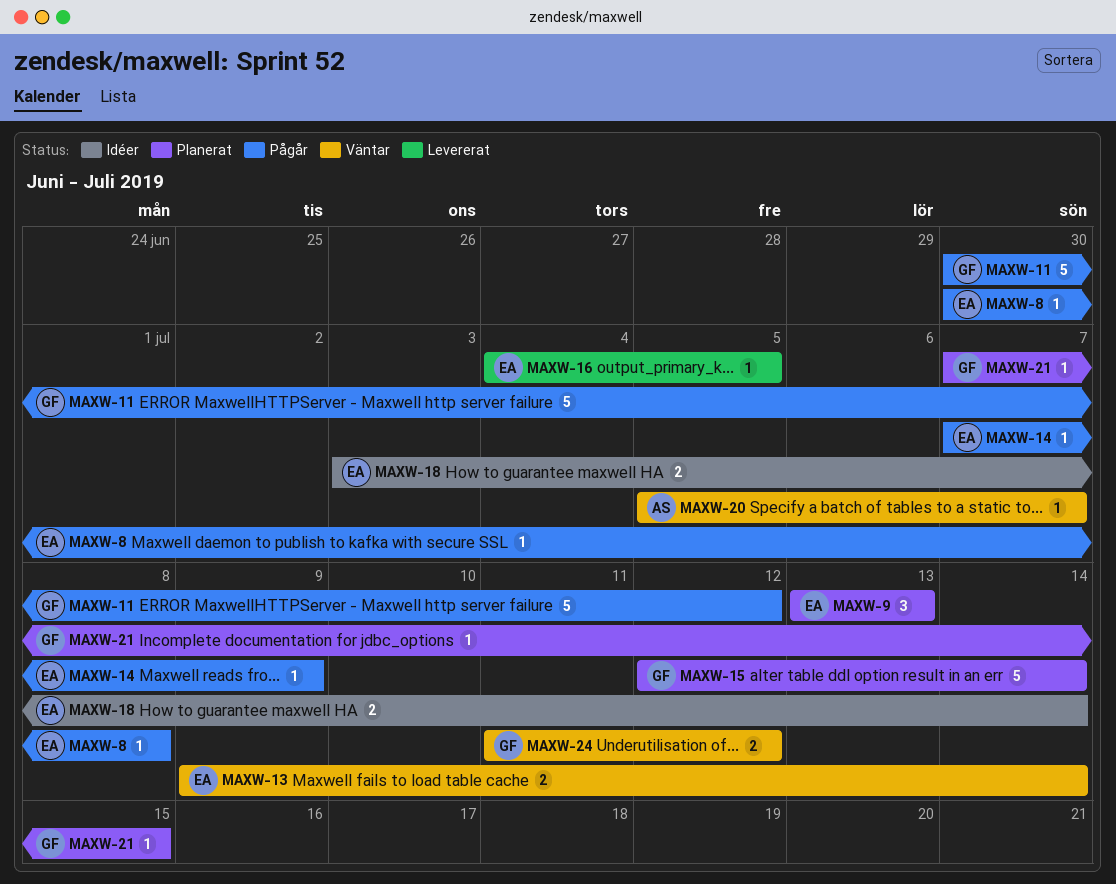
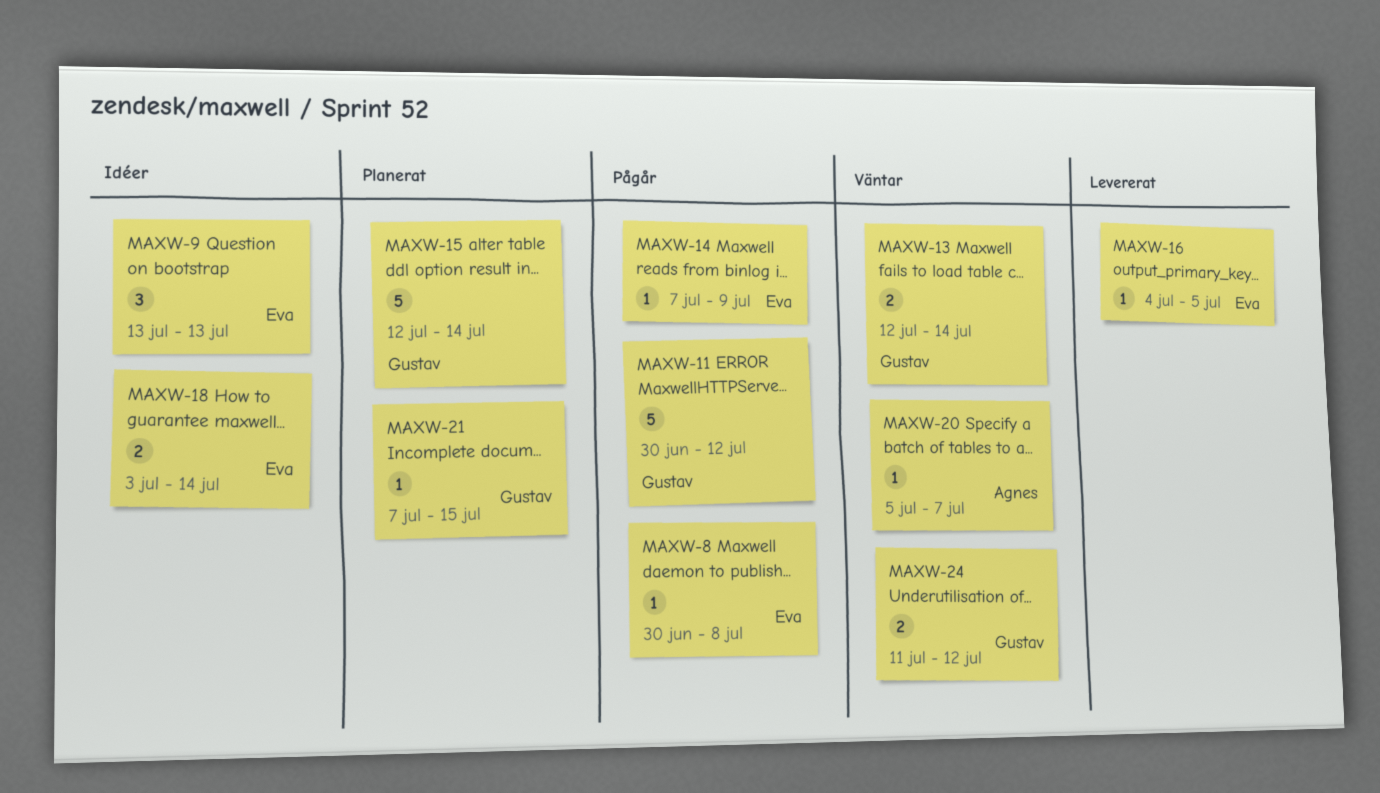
MAXW-9, status: Planerat -> Idéer
MAXW-13, owner: Eva -> Gustav
MAXW-13, start: Jul 9 -> Jul 12

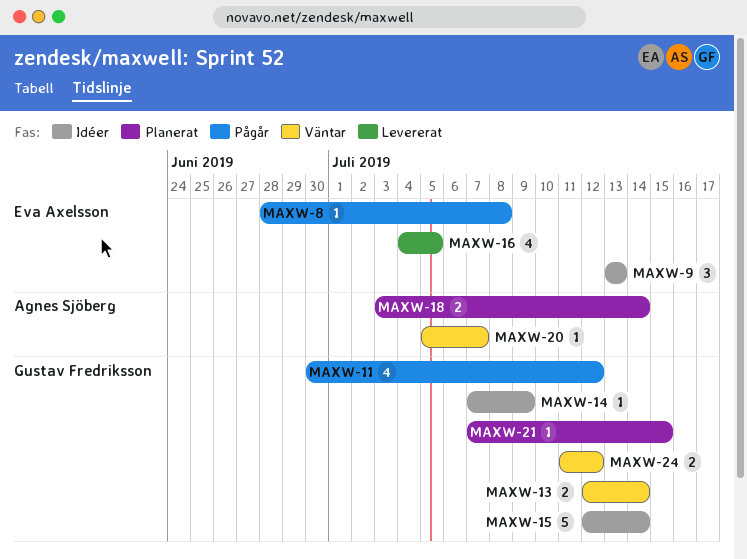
MAXW-8, start: Jun 30 -> Jun 28
MAXW-11, estimate: 5 -> 4
MAXW-14, status: Pågår -> Idéer
MAXW-14, owner: Eva Axelsson -> Gustav Fredriksson
MAXW-15, status: Planerat -> Idéer
MAXW-16, estimate: 1 -> 4
MAXW-18, status: Idéer -> Planerat
MAXW-18, owner: Eva Axelsson -> Agnes Sjöberg

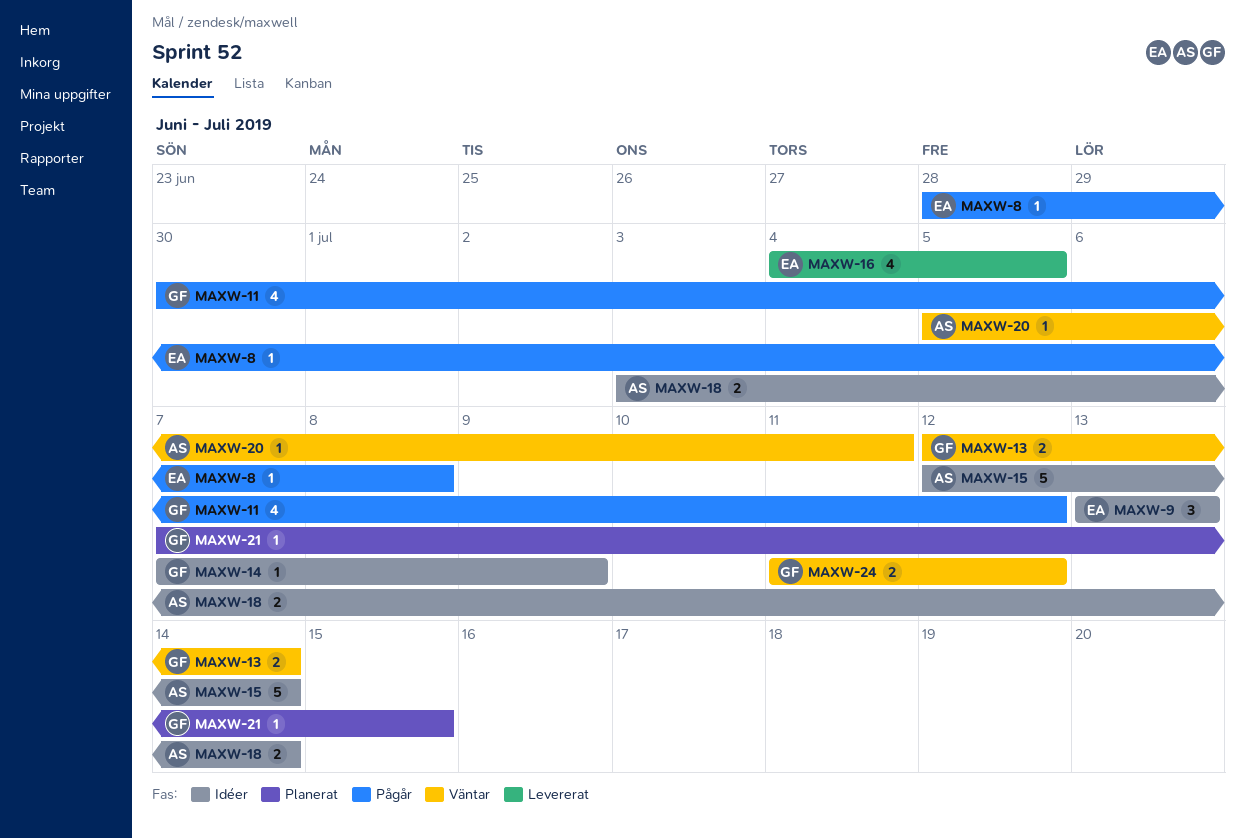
MAXW-15, owner: Gustav Fredriksson -> Agnes Sjöberg
MAXW-18, status: Planerat -> Idéer
MAXW-20, due: Jul 7 -> Jul 11

